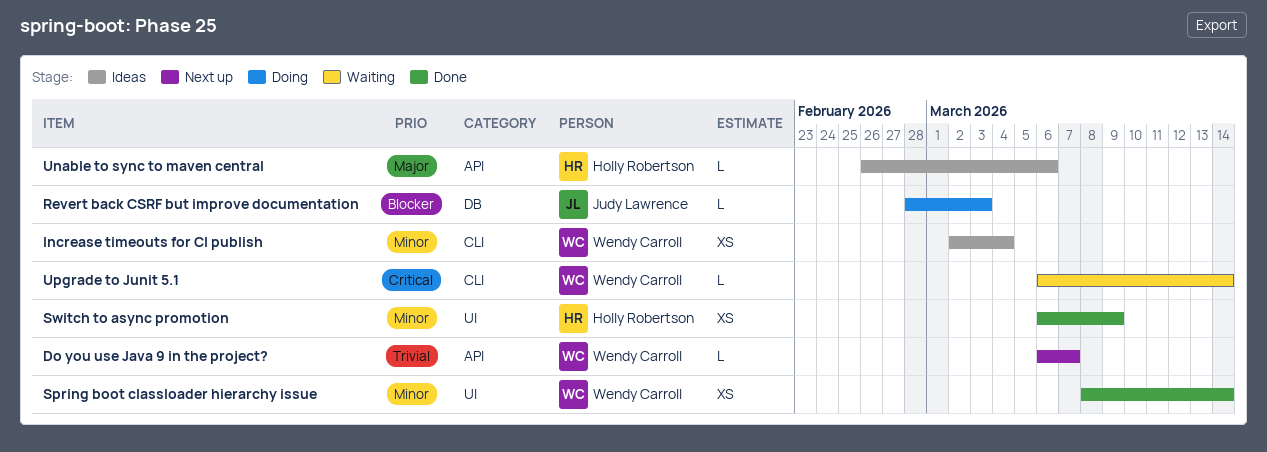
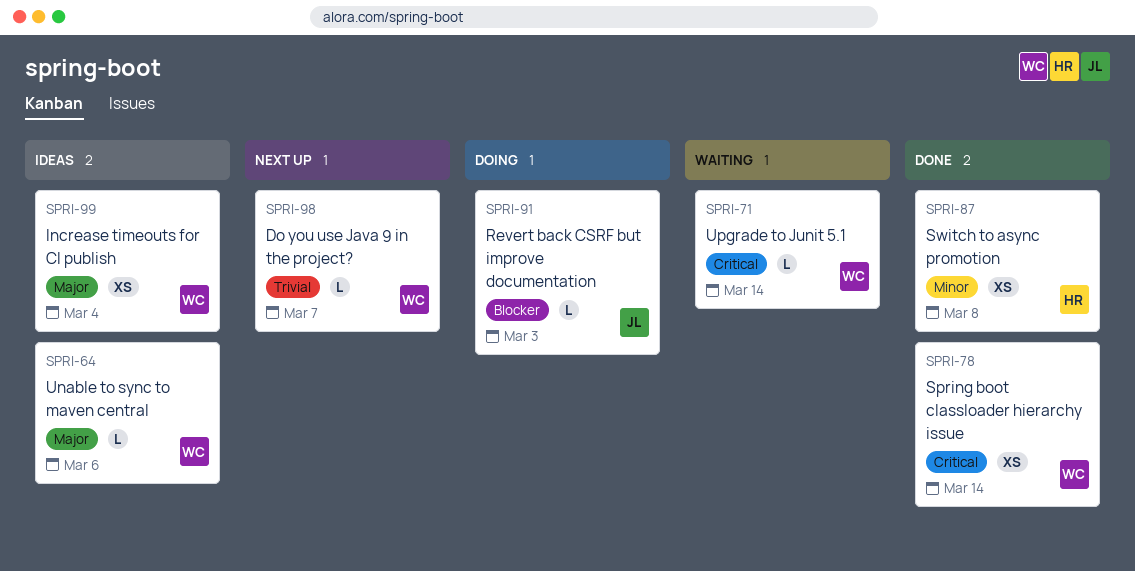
Increase timeouts for CI publish, priority: Minor -> Major
Spring boot classloader hierarchy issue, priority: Minor -> Critical
Switch to async promotion, due: Mar 9 -> Mar 8
Unable to sync to maven central, owner: Holly Robertson -> Wendy Carroll

